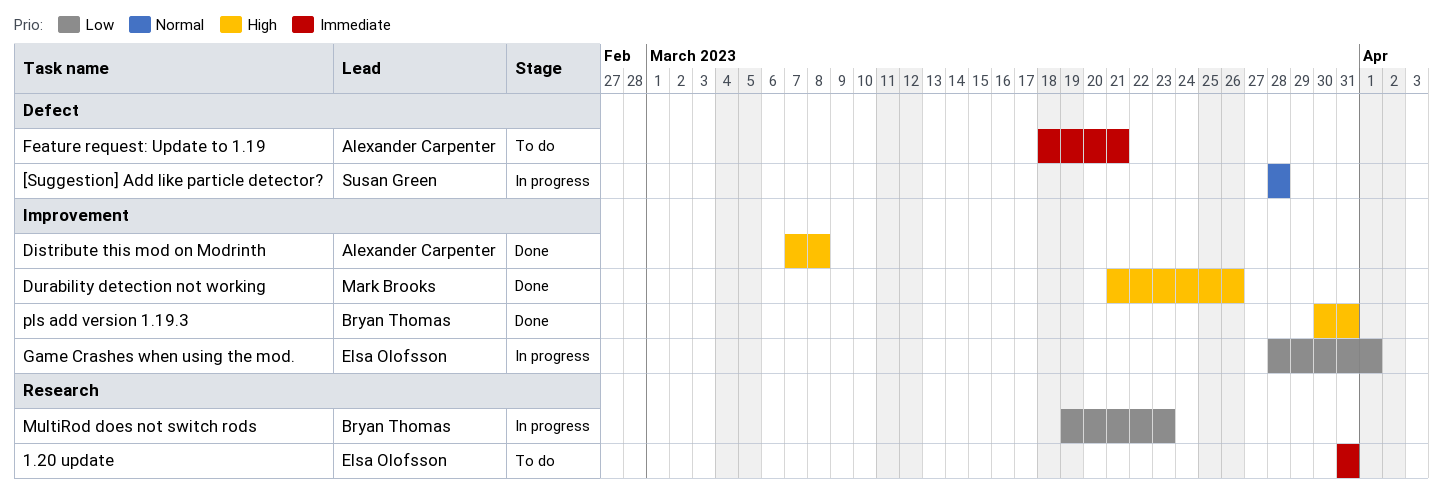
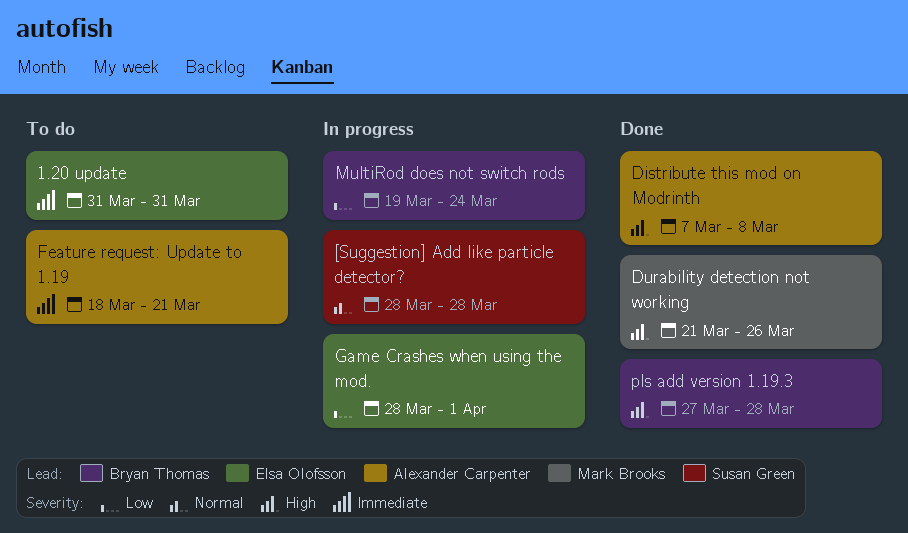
MultiRod does not switch rods, due: Mar 23 -> Mar 24
pls add version 1.19.3, start: Mar 30 -> Mar 27
pls add version 1.19.3, due: Mar 31 -> Mar 28

